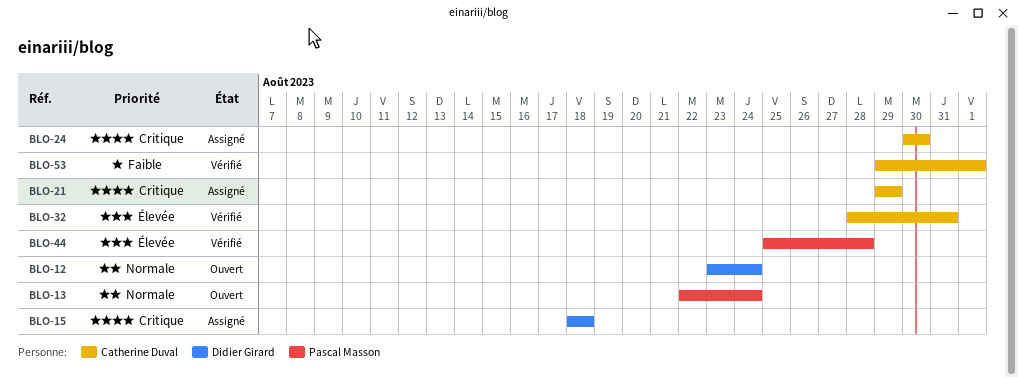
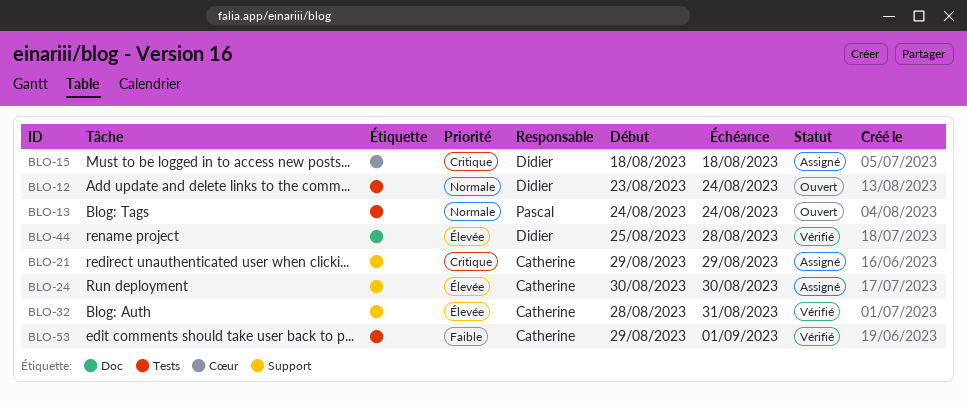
BLO-13, start: Aug 22 -> Aug 24
BLO-24, priority: Critique -> Élevée
BLO-44, owner: Pascal Masson -> Didier Girard

